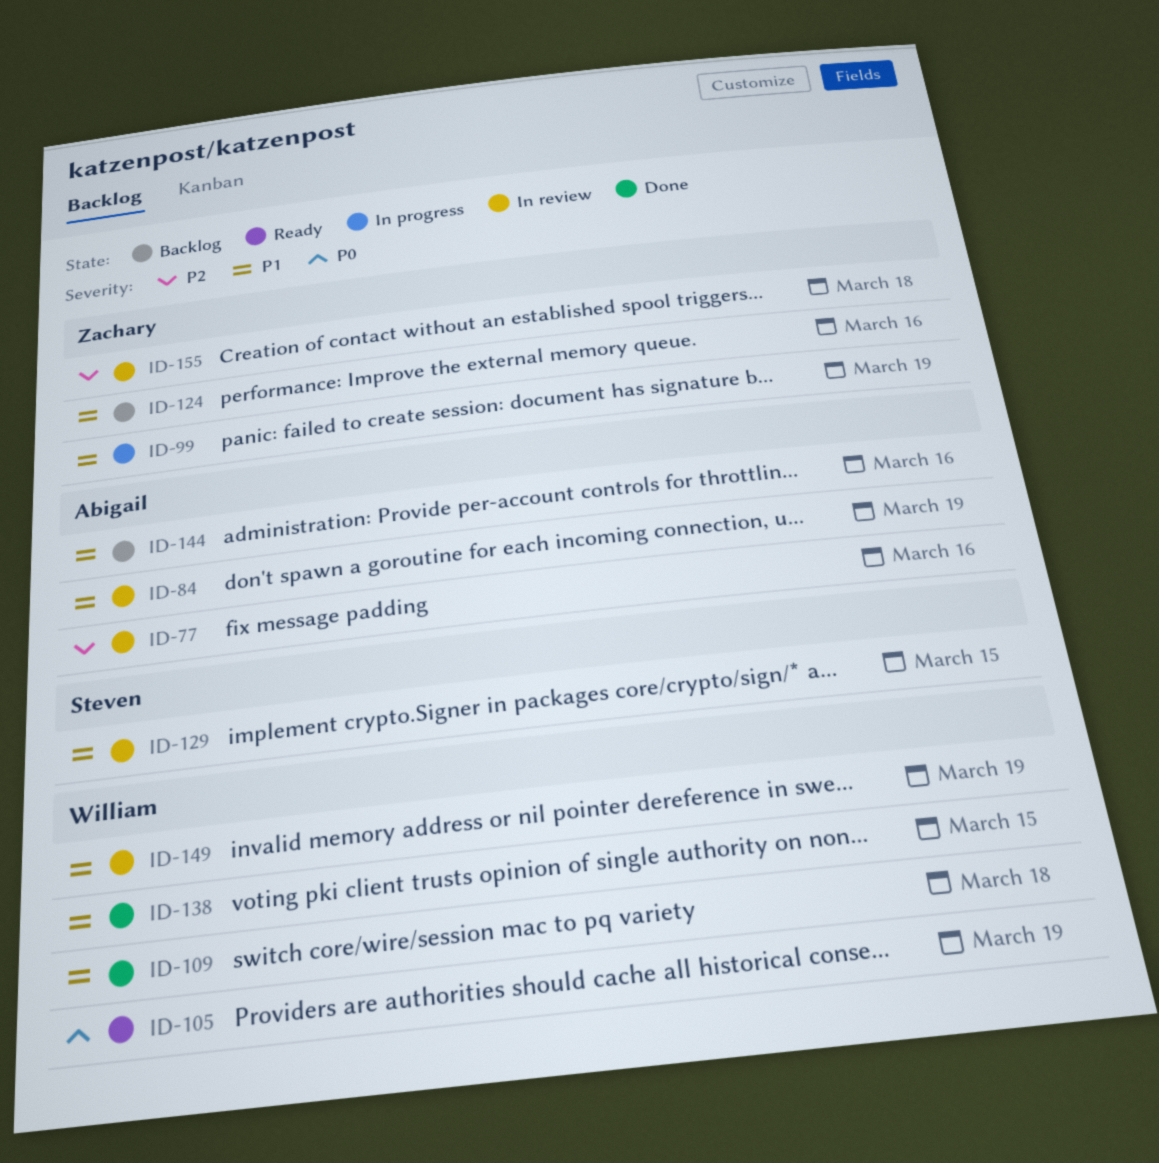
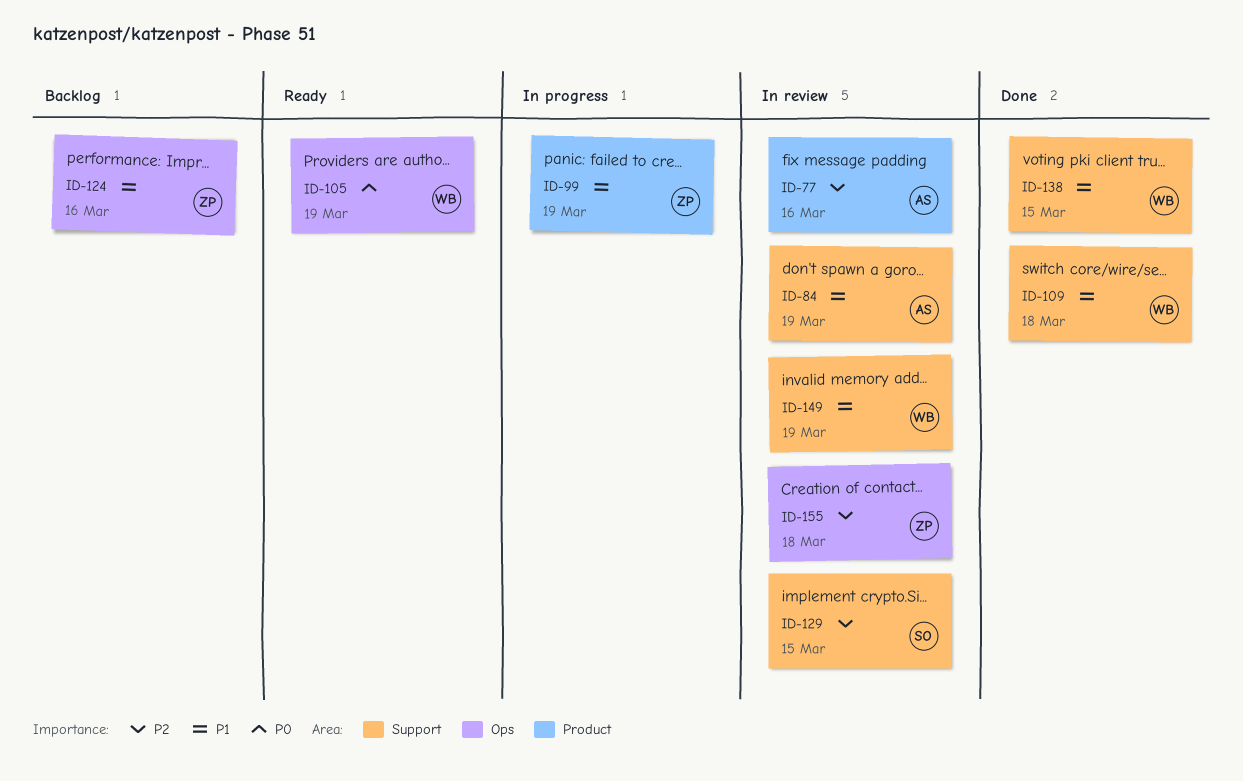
ID-129, priority: P1 -> P2
ID-144: present -> none

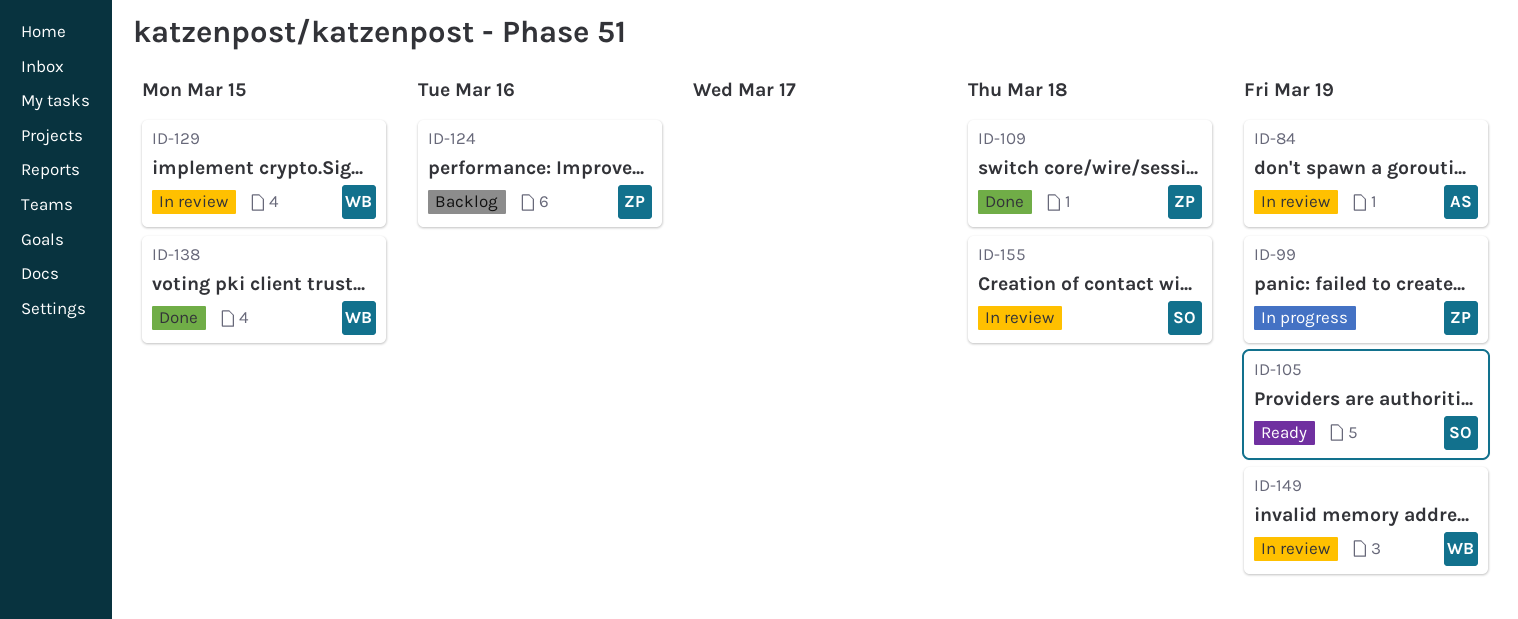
ID-77: present -> none
ID-105, owner: WB -> SO
ID-109, owner: WB -> ZP
ID-129, owner: SO -> WB
ID-155, owner: ZP -> SO

